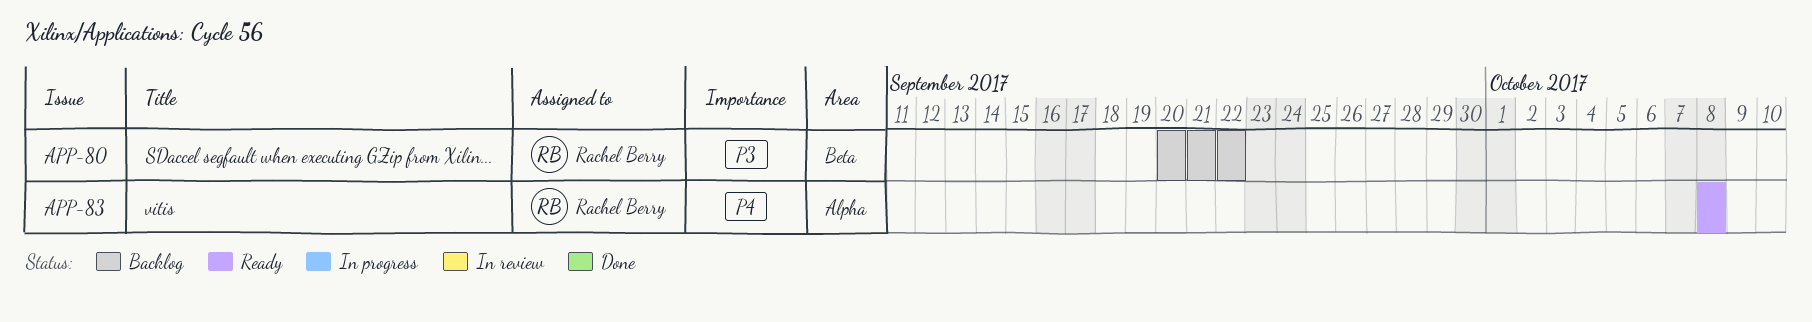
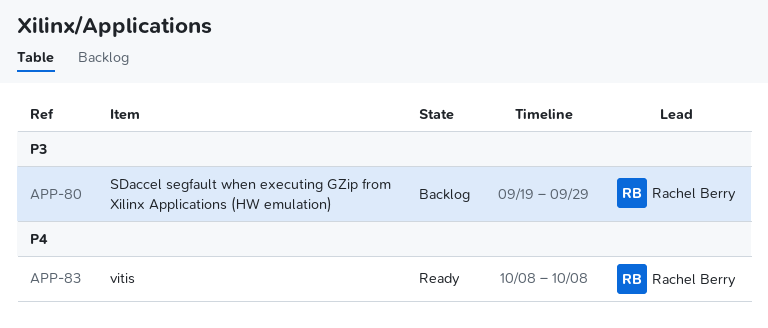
APP-80, start: Sep 20 -> Sep 19
APP-80, due: Sep 22 -> Sep 29

